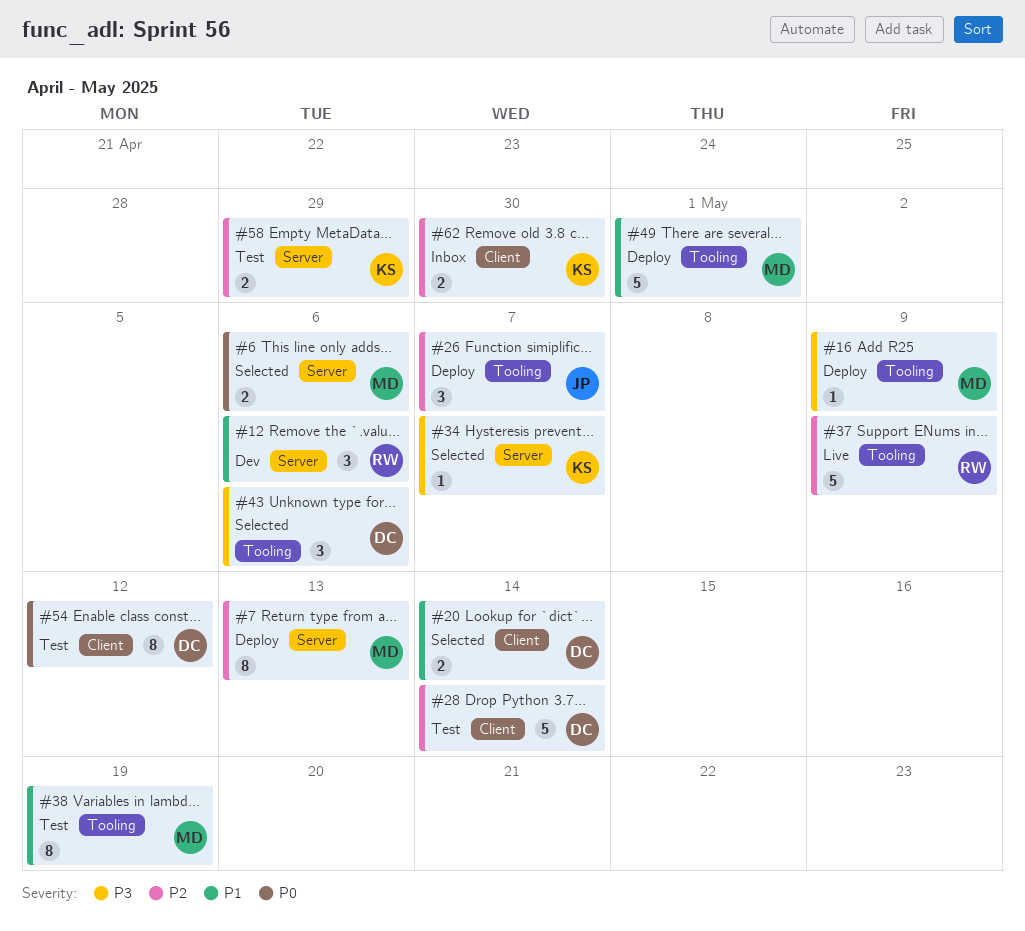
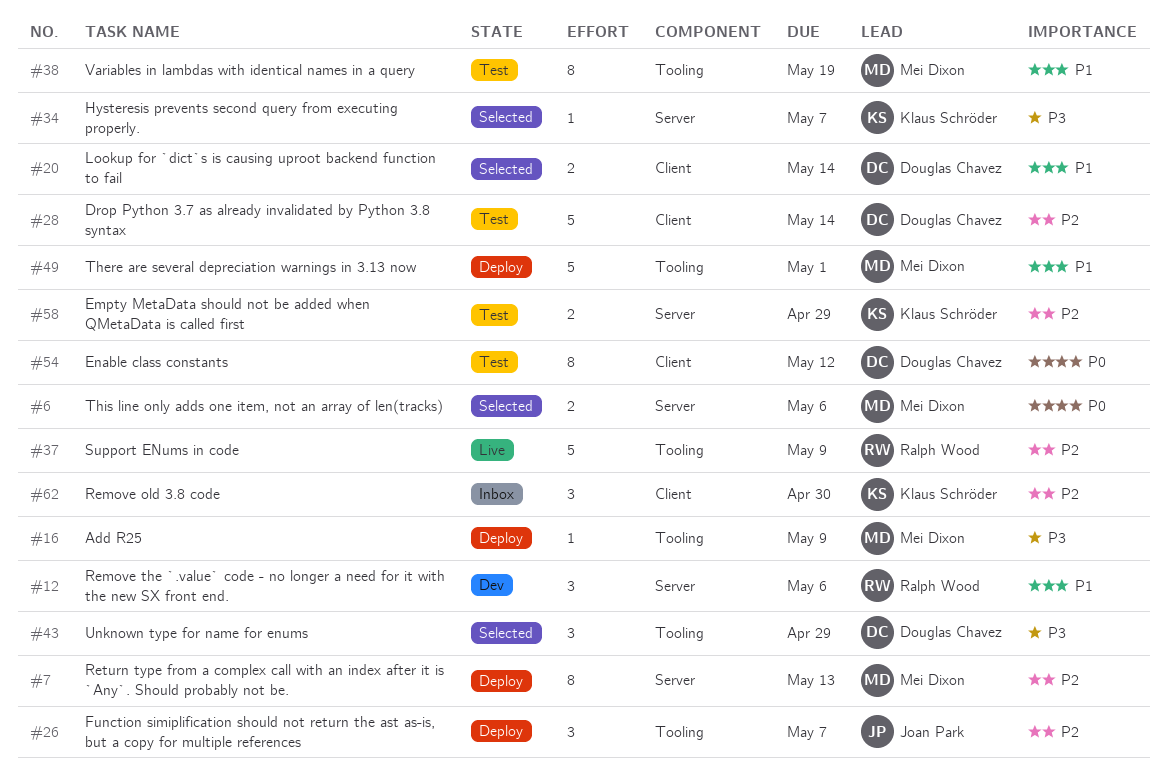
#43, due: May 6 -> Apr 29
#62, estimate: 2 -> 3

